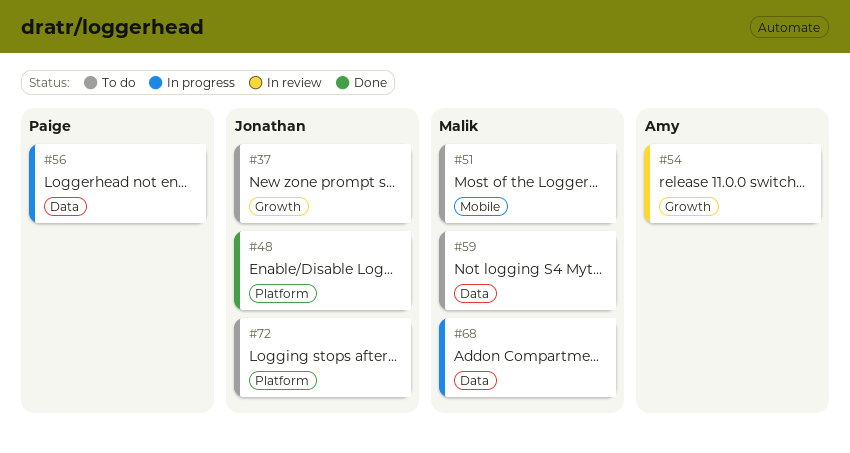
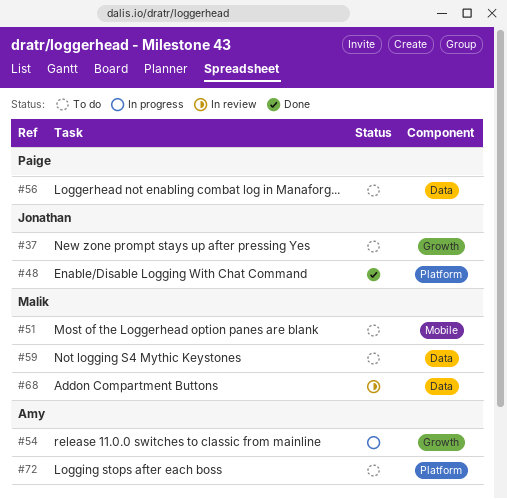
#54, status: In review -> In progress
#56, status: In progress -> To do
#68, status: In progress -> In review
#72, owner: Jonathan -> Amy

